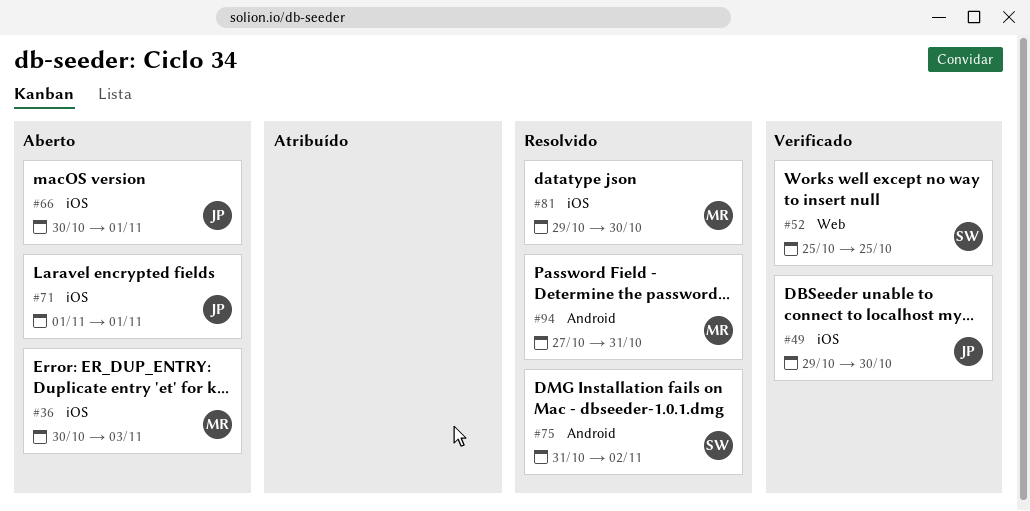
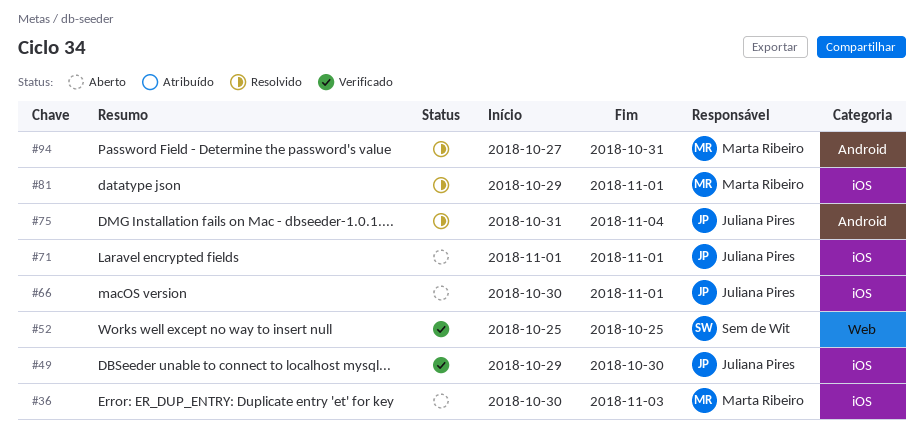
#75, owner: Sem de Wit -> Juliana Pires
#75, due: Nov 2 -> Nov 4
#81, due: Oct 30 -> Nov 1

